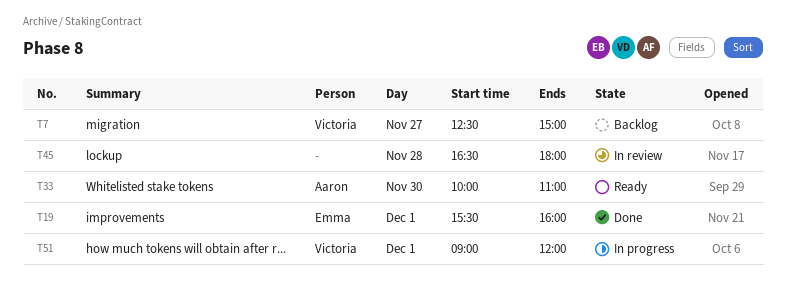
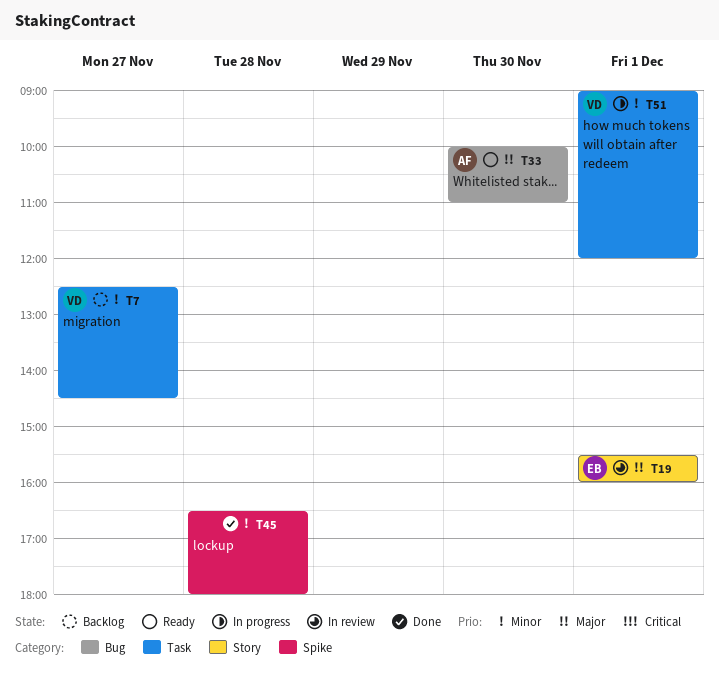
T7, ends: 15:00 -> 14:30
T19, status: Done -> In review
T45, status: In review -> Done

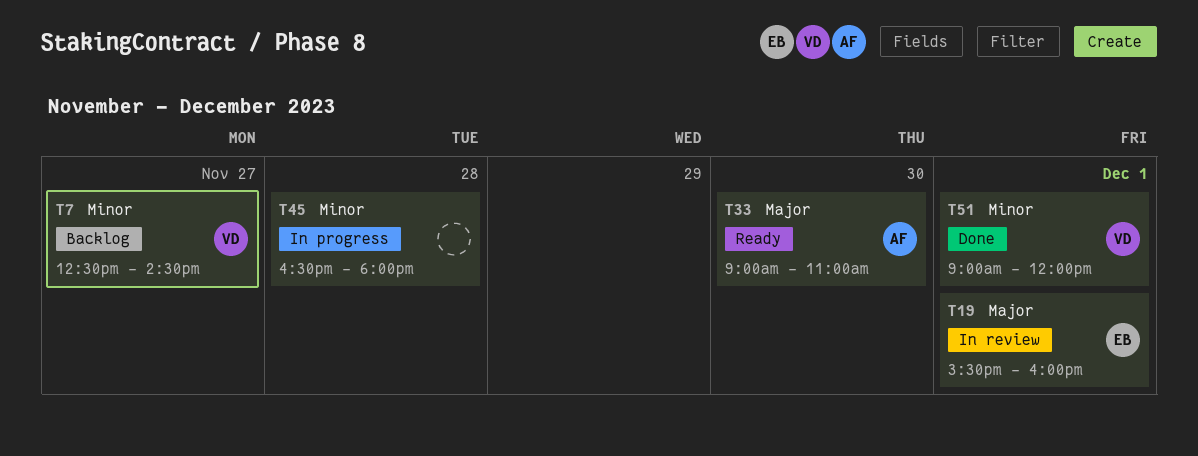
T33, begins: 10:00 -> 09:00
T45, status: Done -> In progress
T51, status: In progress -> Done

